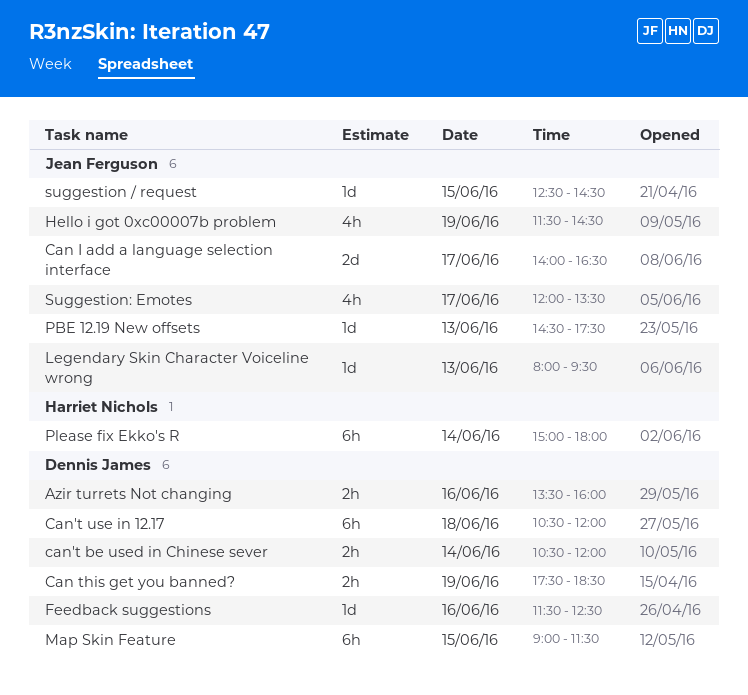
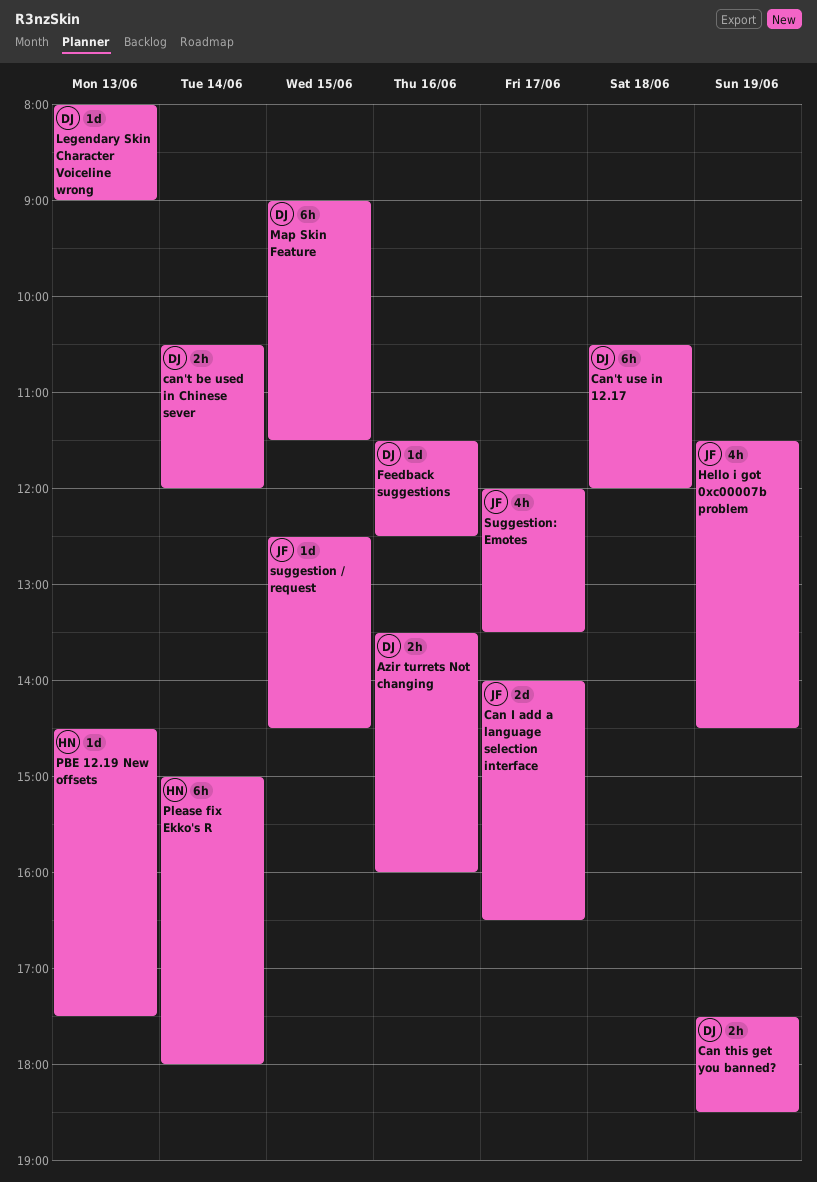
Legendary Skin Character Voiceline wrong, owner: Jean Ferguson -> Dennis James
Legendary Skin Character Voiceline wrong, ends: 09:30 -> 09:00
PBE 12.19 New offsets, owner: Jean Ferguson -> Harriet Nichols

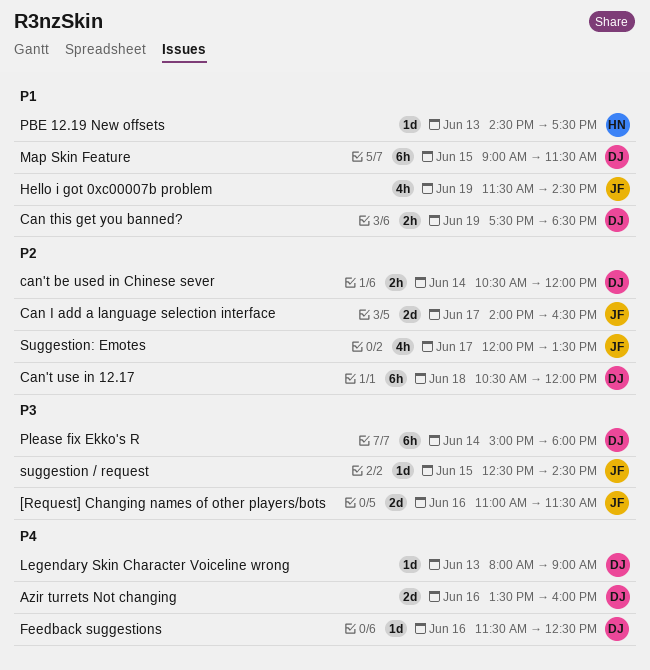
[Request] Changing names of other players/bots: none -> present
Azir turrets Not changing, estimate: 2h -> 2d
Please fix Ekko's R, owner: HN -> DJ

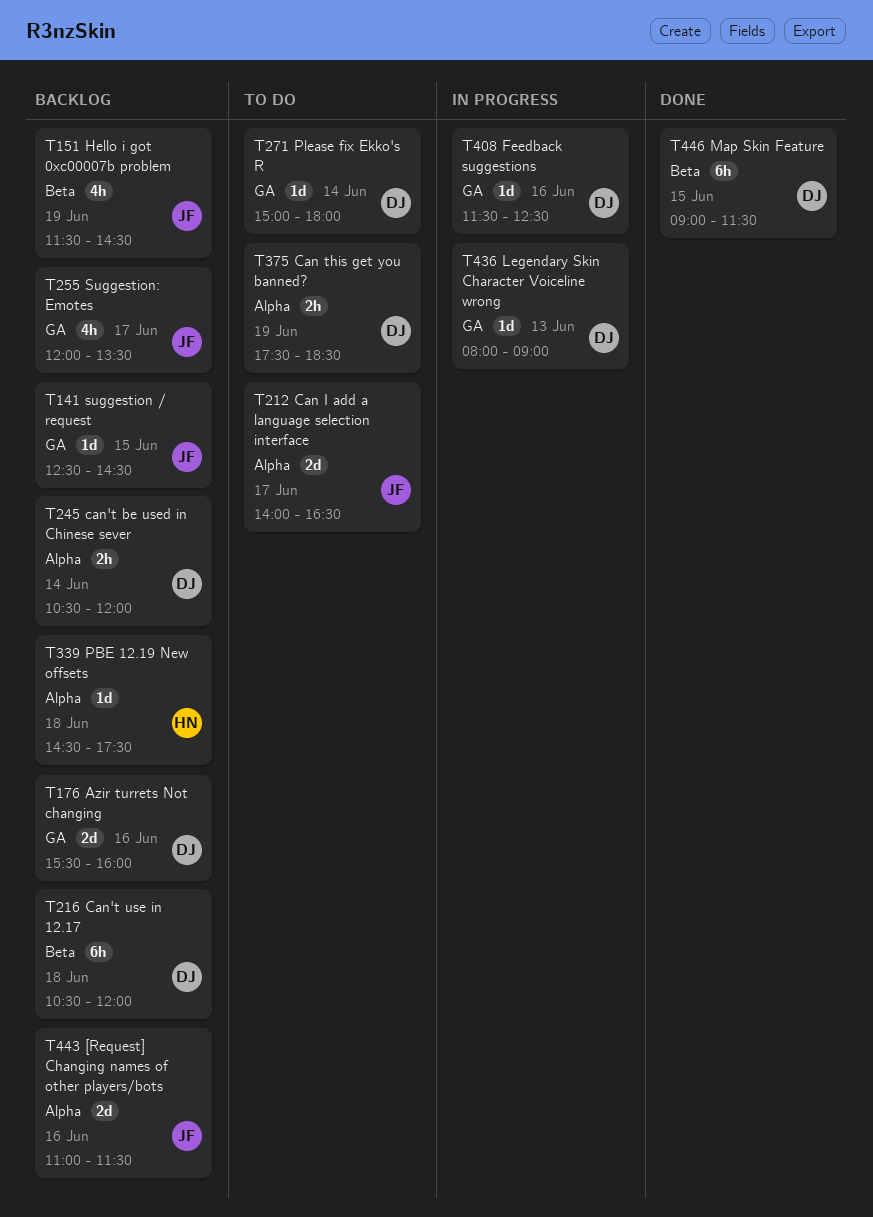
Azir turrets Not changing, begins: 13:30 -> 15:30
PBE 12.19 New offsets, day: Jun 13 -> Jun 18
Please fix Ekko's R, estimate: 6h -> 1d

